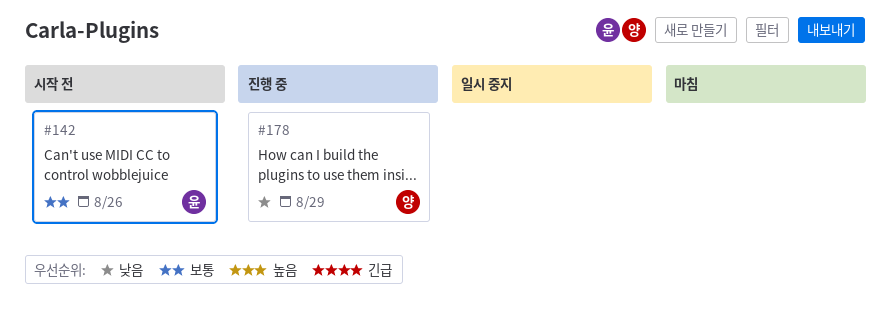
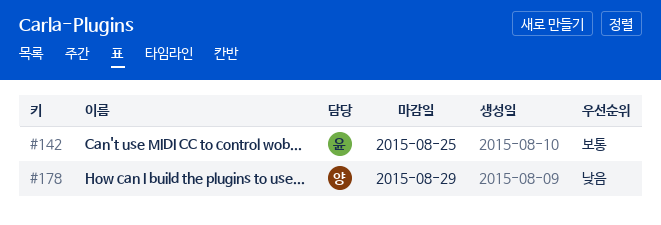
#142, due: Aug 26 -> Aug 25

